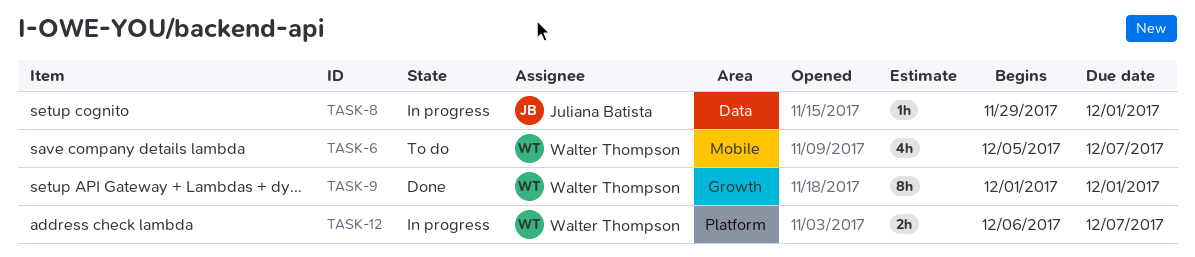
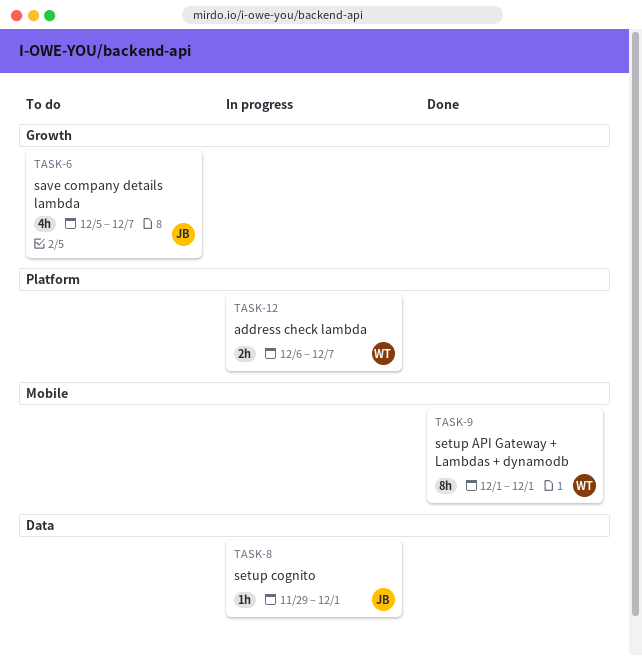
TASK-6, owner: Walter Thompson -> Juliana Batista
TASK-6, label: Mobile -> Growth
TASK-9, label: Growth -> Mobile

